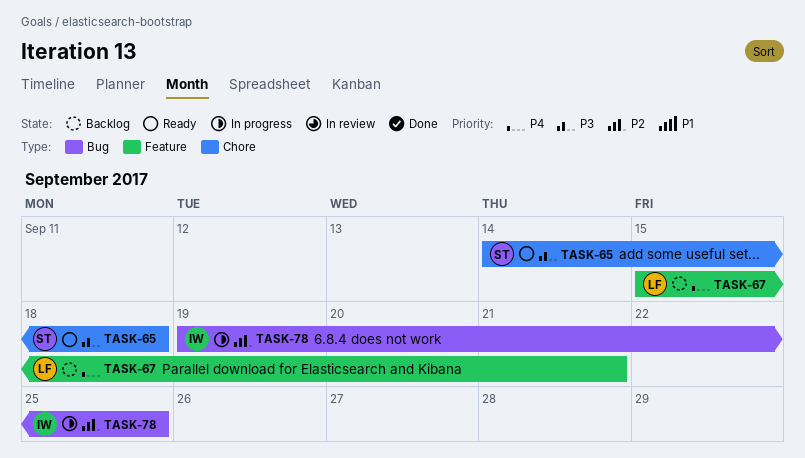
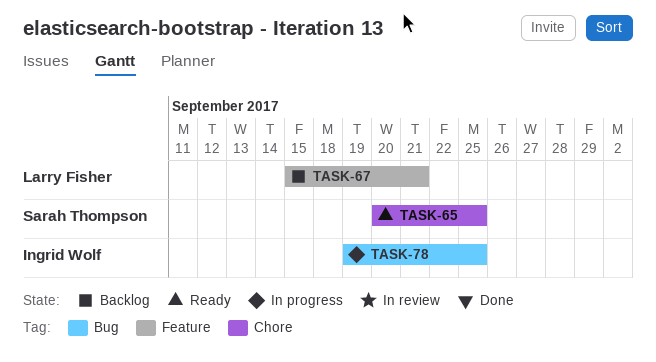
TASK-65, start: Sep 14 -> Sep 20
TASK-65, due: Sep 18 -> Sep 25

